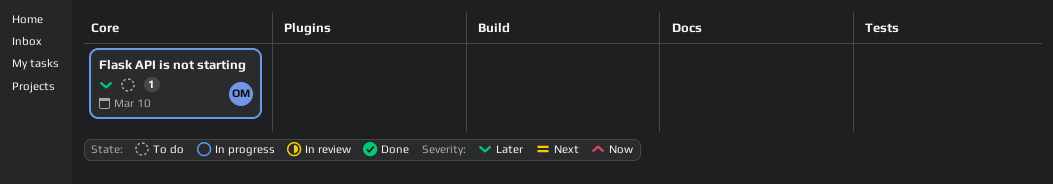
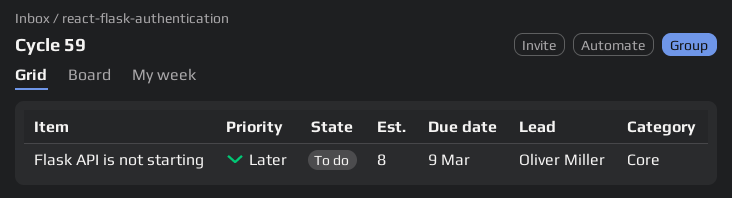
Flask API is not starting, estimate: 1 -> 8
Flask API is not starting, due: Mar 10 -> Mar 9

